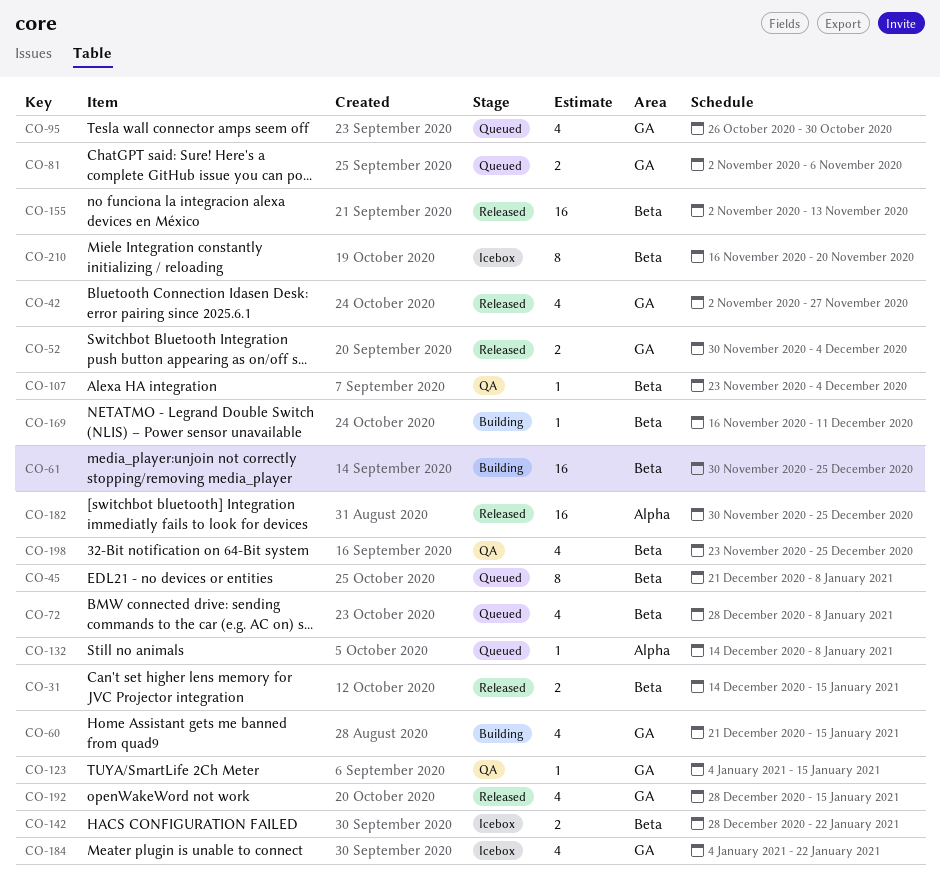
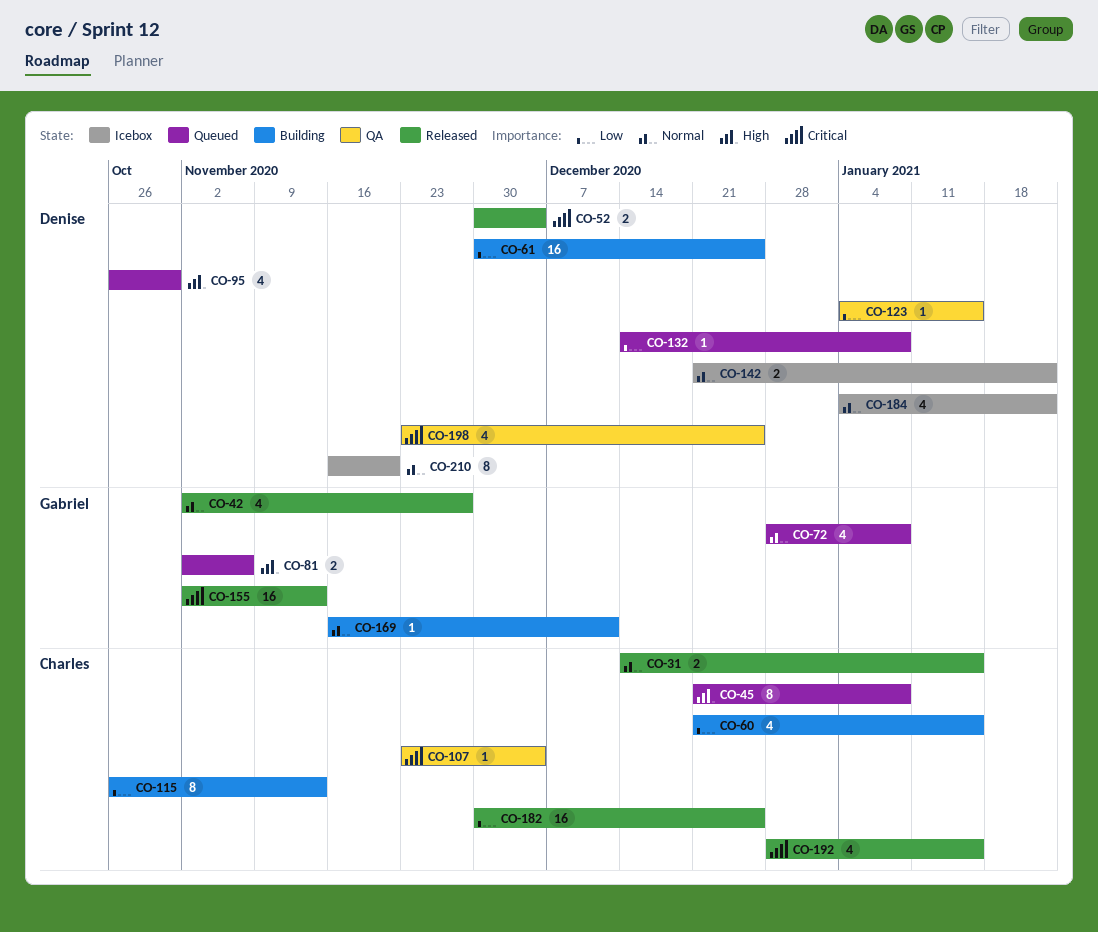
CO-115: none -> present
CO-142, start: Dec 28 -> Dec 21

